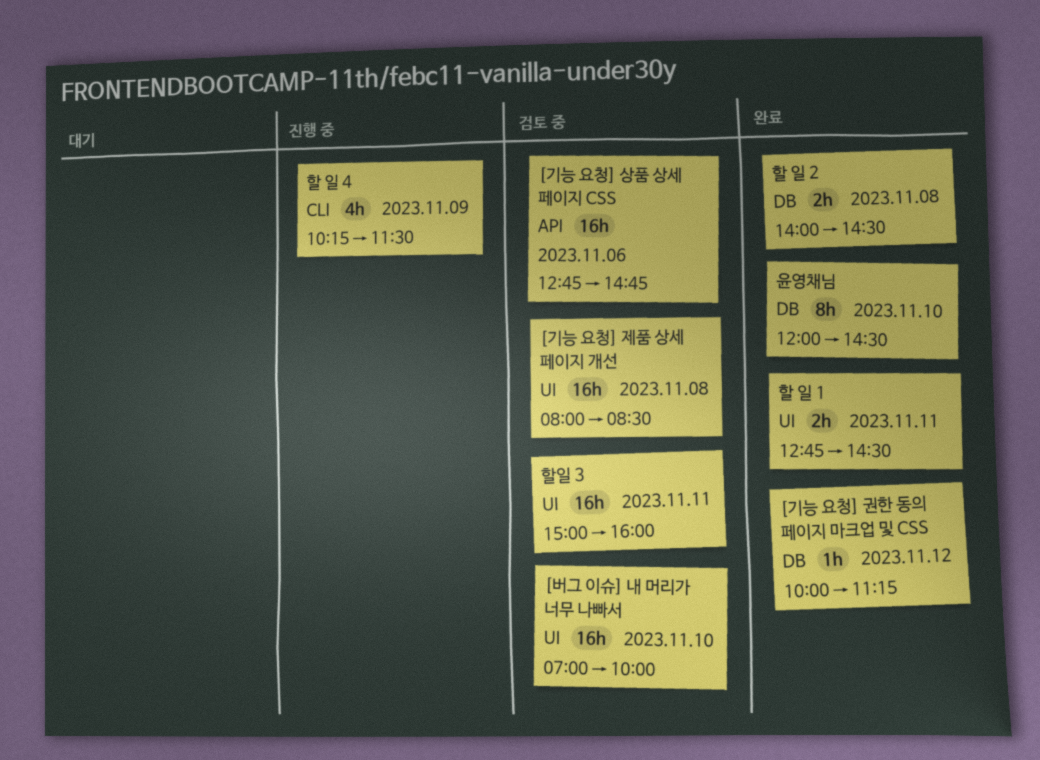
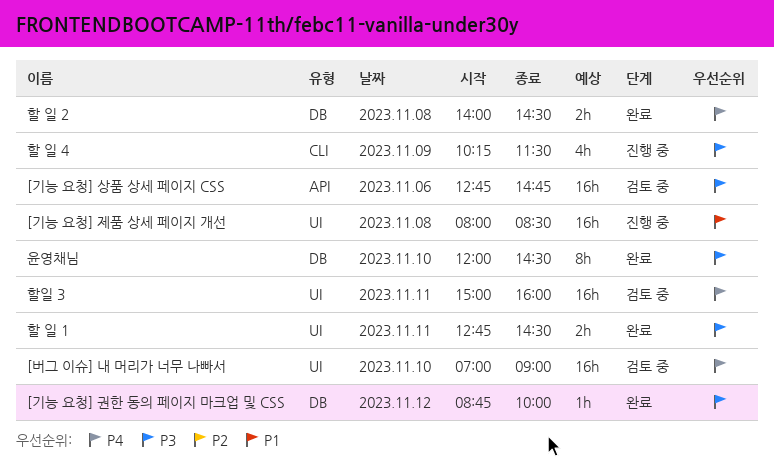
[기능 요청] 권한 동의 페이지 마크업 및 CSS, begins: 10:00 -> 08:45
[기능 요청] 권한 동의 페이지 마크업 및 CSS, ends: 11:15 -> 10:00
[기능 요청] 제품 상세 페이지 개선, status: 검토 중 -> 진행 중
[버그 이슈] 내 머리가 너무 나빠서, ends: 10:00 -> 09:00

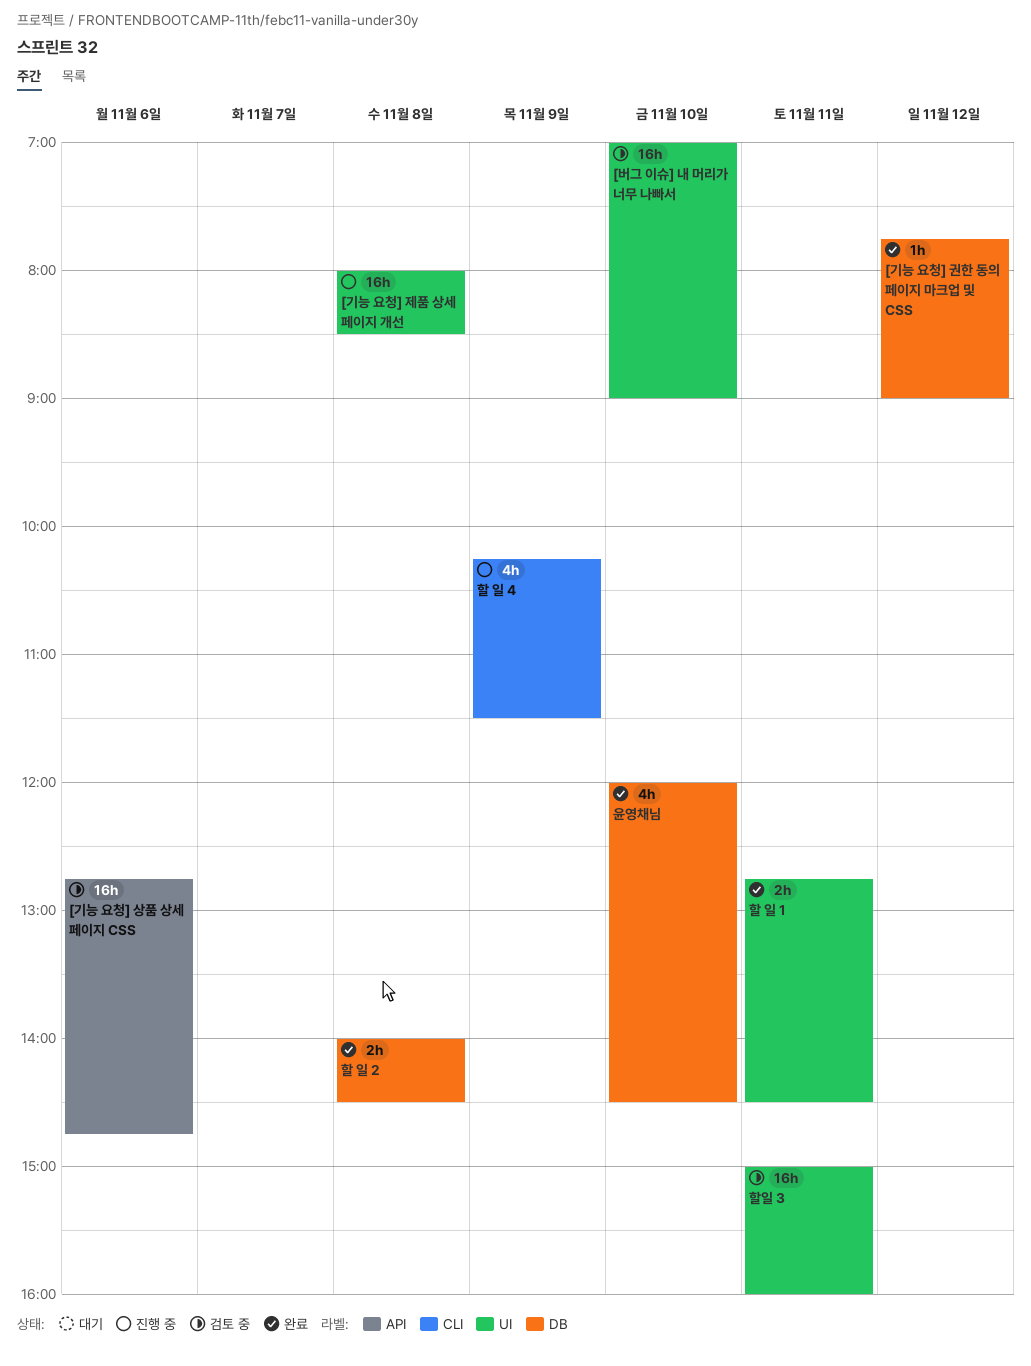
[기능 요청] 권한 동의 페이지 마크업 및 CSS, begins: 08:45 -> 07:45
[기능 요청] 권한 동의 페이지 마크업 및 CSS, ends: 10:00 -> 09:00
윤영채님, estimate: 8h -> 4h

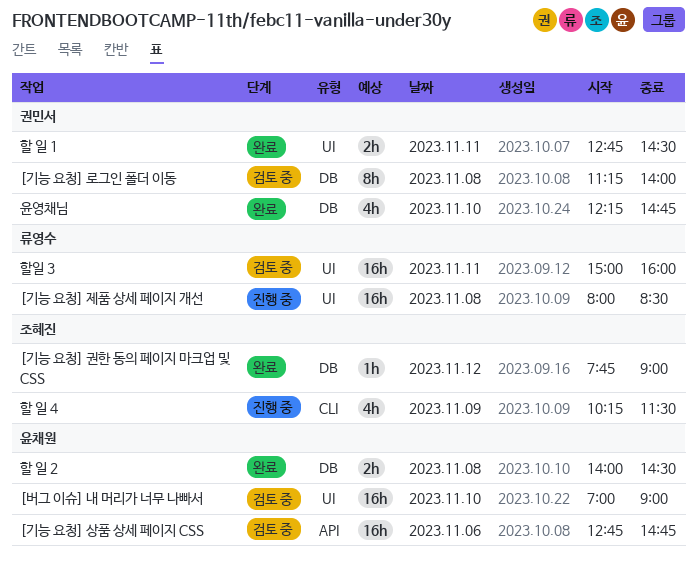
[기능 요청] 로그인 폴더 이동: none -> present
윤영채님, begins: 12:00 -> 12:15
윤영채님, ends: 14:30 -> 14:45

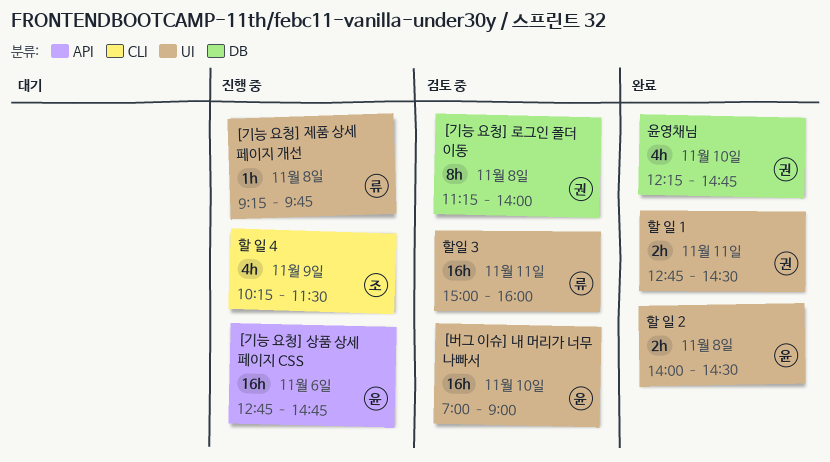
[기능 요청] 권한 동의 페이지 마크업 및 CSS: present -> none
[기능 요청] 상품 상세 페이지 CSS, status: 검토 중 -> 진행 중
[기능 요청] 제품 상세 페이지 개선, estimate: 16h -> 1h
[기능 요청] 제품 상세 페이지 개선, begins: 08:00 -> 09:15
[기능 요청] 제품 상세 페이지 개선, ends: 08:30 -> 09:45
할 일 2, label: DB -> UI

